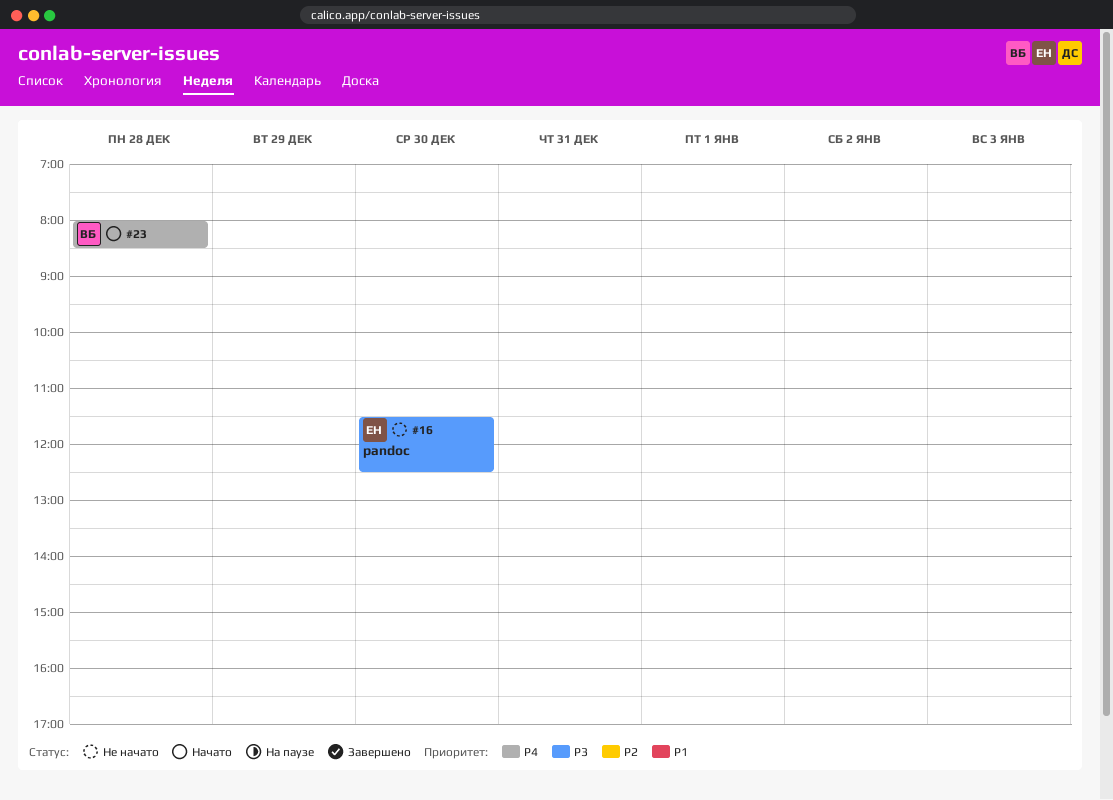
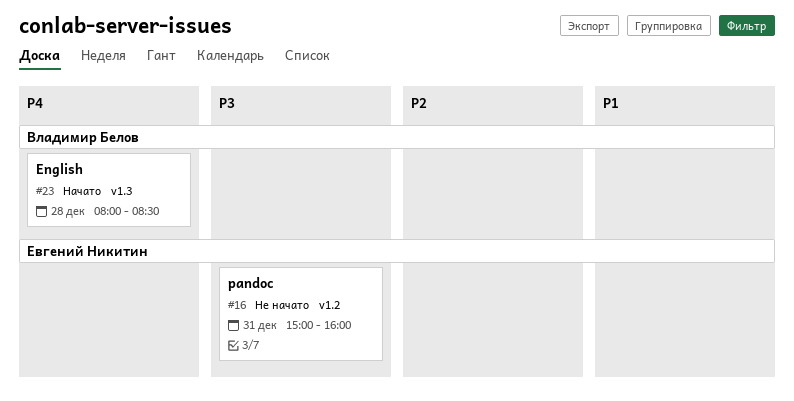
#16, day: Dec 30 -> Dec 31
#16, begins: 11:30 -> 15:00
#16, ends: 12:30 -> 16:00

